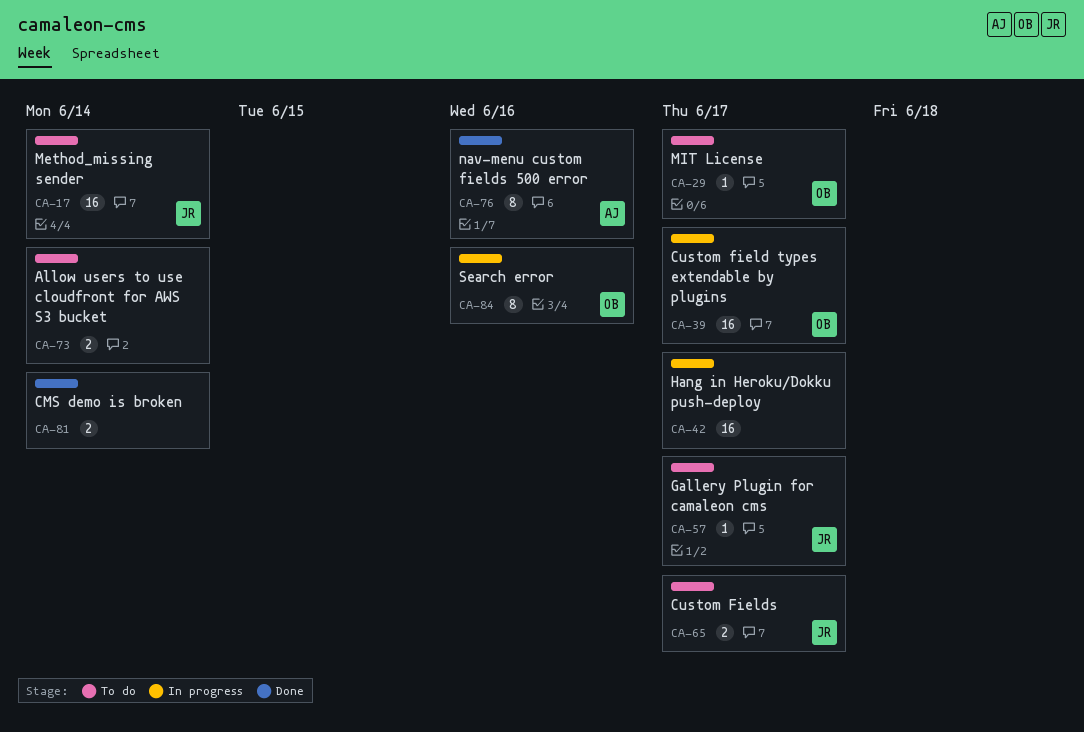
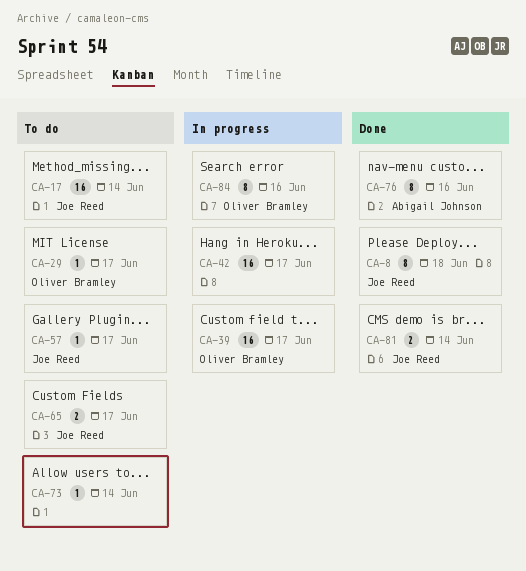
CA-8: none -> present
CA-73, estimate: 2 -> 1
CA-81, owner: none -> Joe Reed

